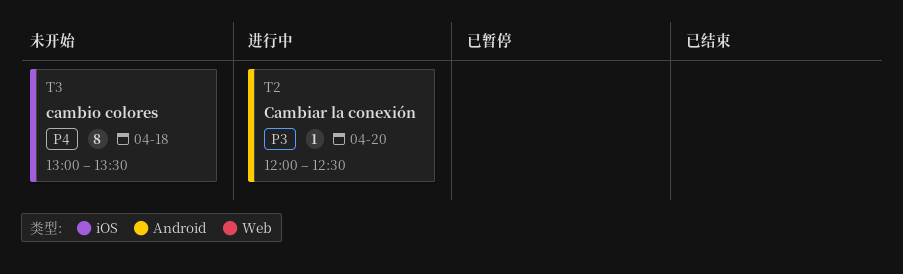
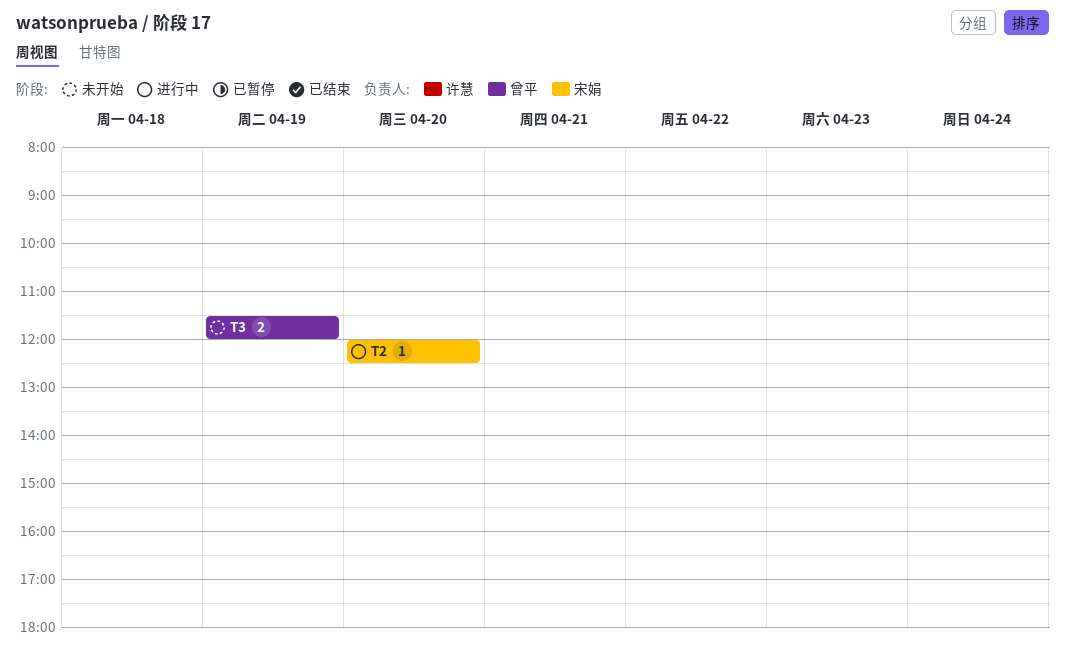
T3, estimate: 8 -> 2
T3, day: Apr 18 -> Apr 19
T3, begins: 13:00 -> 11:30
T3, ends: 13:30 -> 12:00

